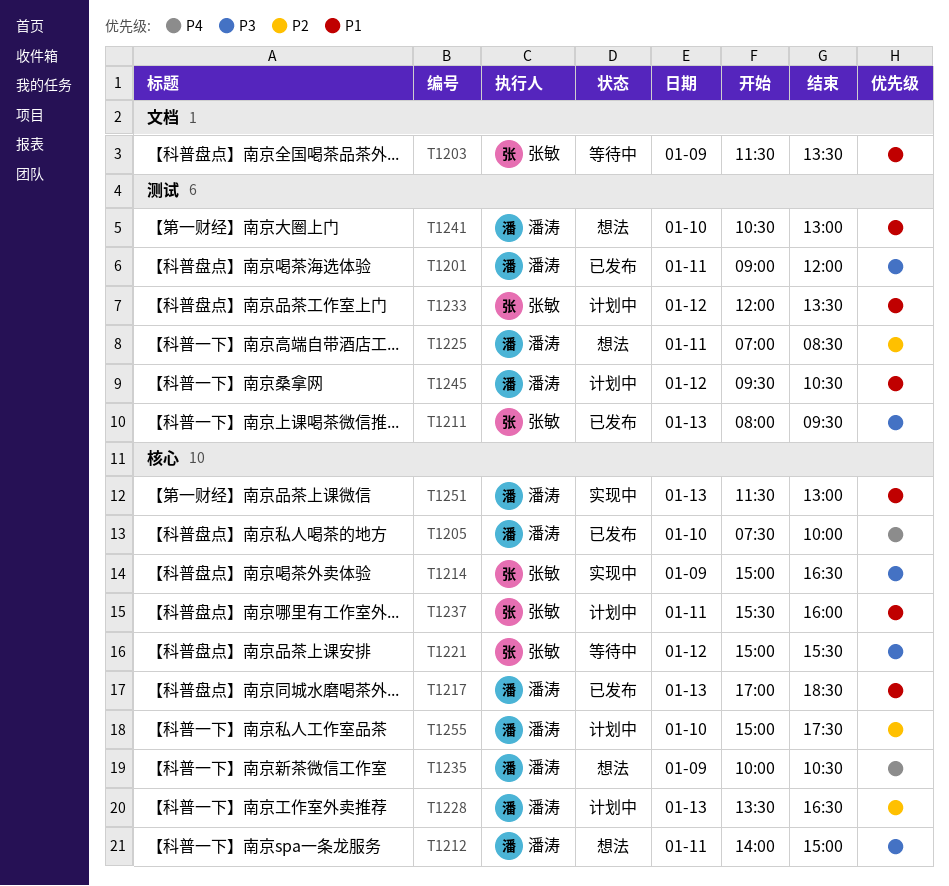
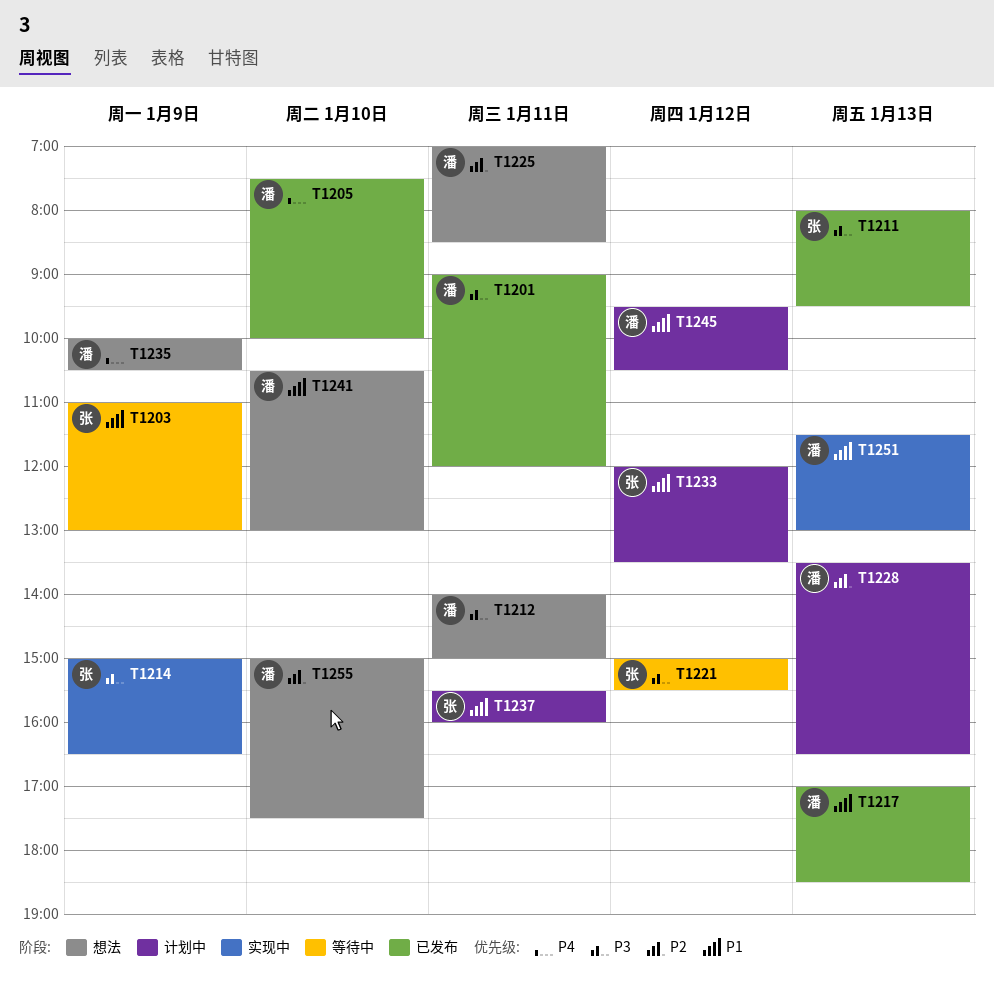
T1203, begins: 11:30 -> 11:00
T1203, ends: 13:30 -> 13:00
T1255, status: 计划中 -> 想法

